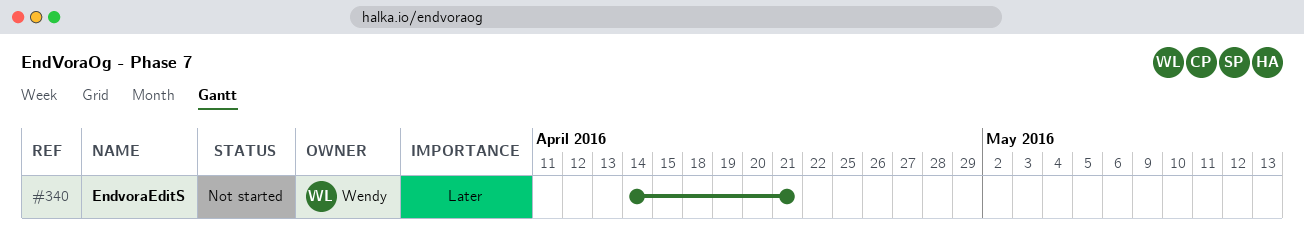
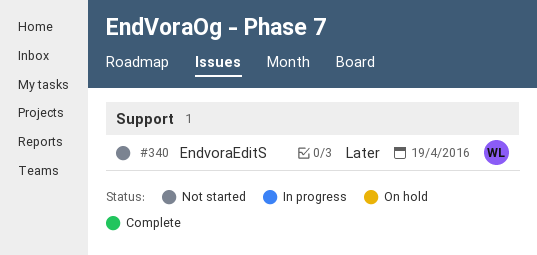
#340, due: Apr 21 -> Apr 19

